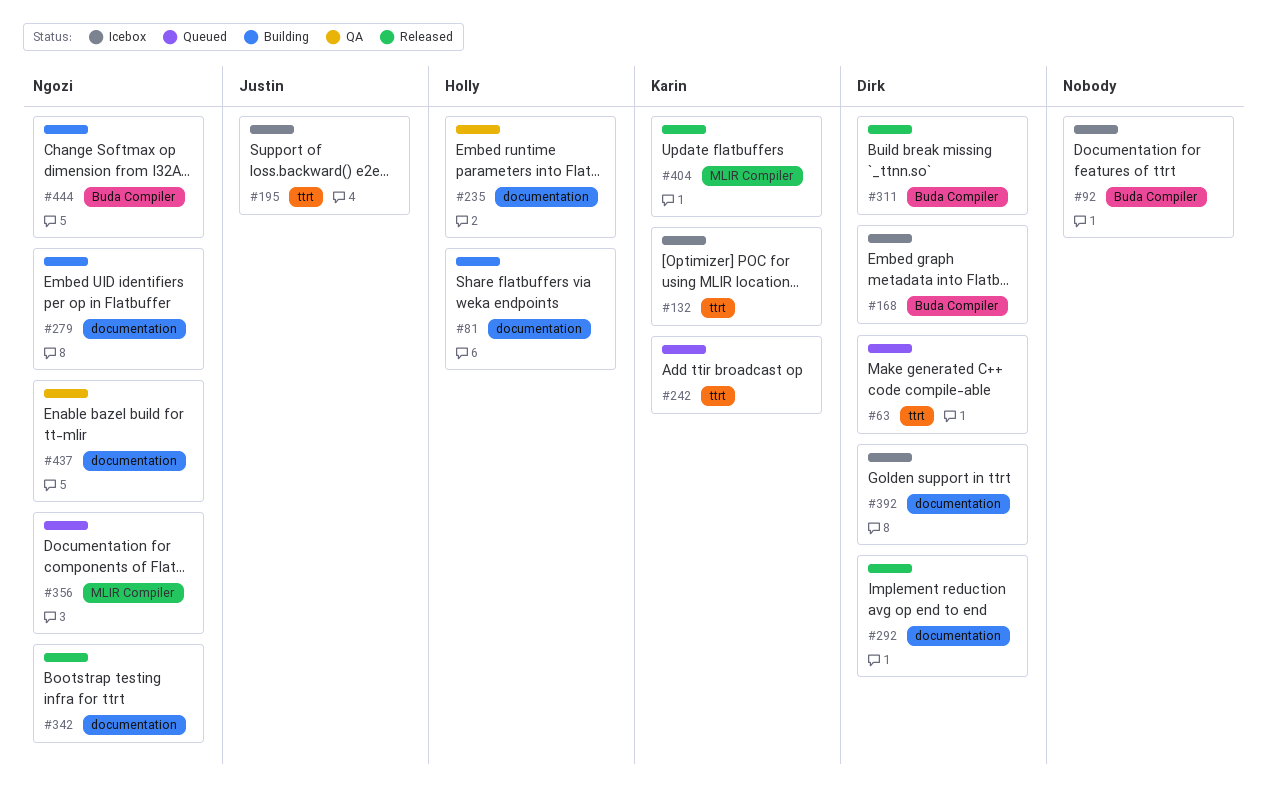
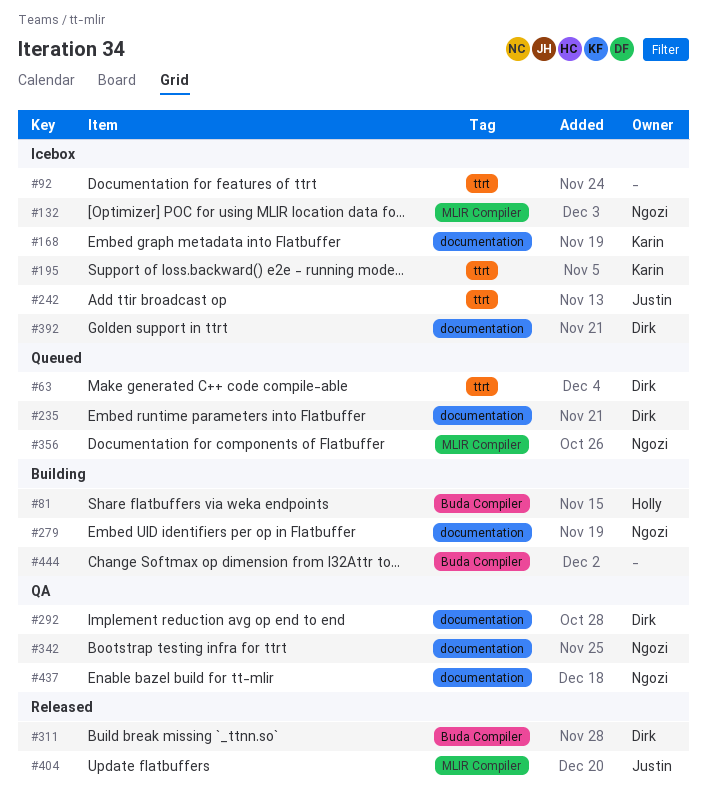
#81, label: documentation -> Buda Compiler
#92, label: Buda Compiler -> ttrt
#132, owner: Karin -> Ngozi
#132, label: ttrt -> MLIR Compiler
#168, owner: Dirk -> Karin
#168, label: Buda Compiler -> documentation
#195, owner: Justin -> Karin
#235, status: QA -> Queued
#235, owner: Holly -> Dirk
#242, status: Queued -> Icebox
#242, owner: Karin -> Justin
#292, status: Released -> QA
#342, status: Released -> QA
#404, owner: Karin -> Justin
#444, owner: Ngozi -> none

